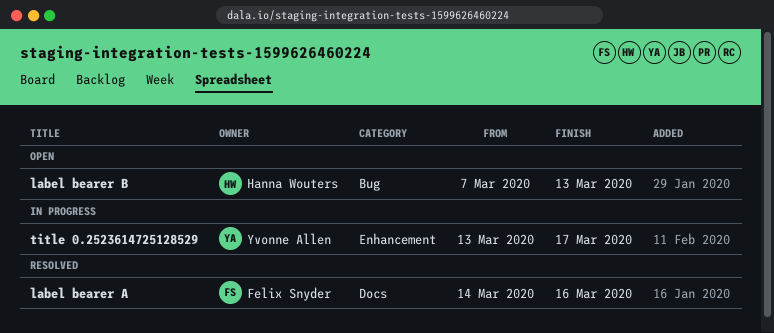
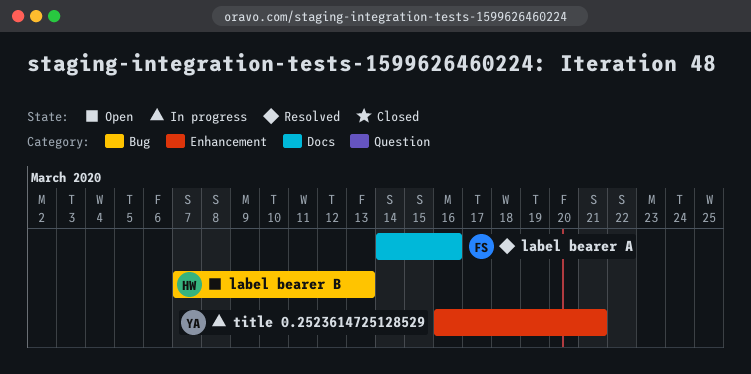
title 0.2523614725128529, start: Mar 13 -> Mar 16
title 0.2523614725128529, due: Mar 17 -> Mar 21

